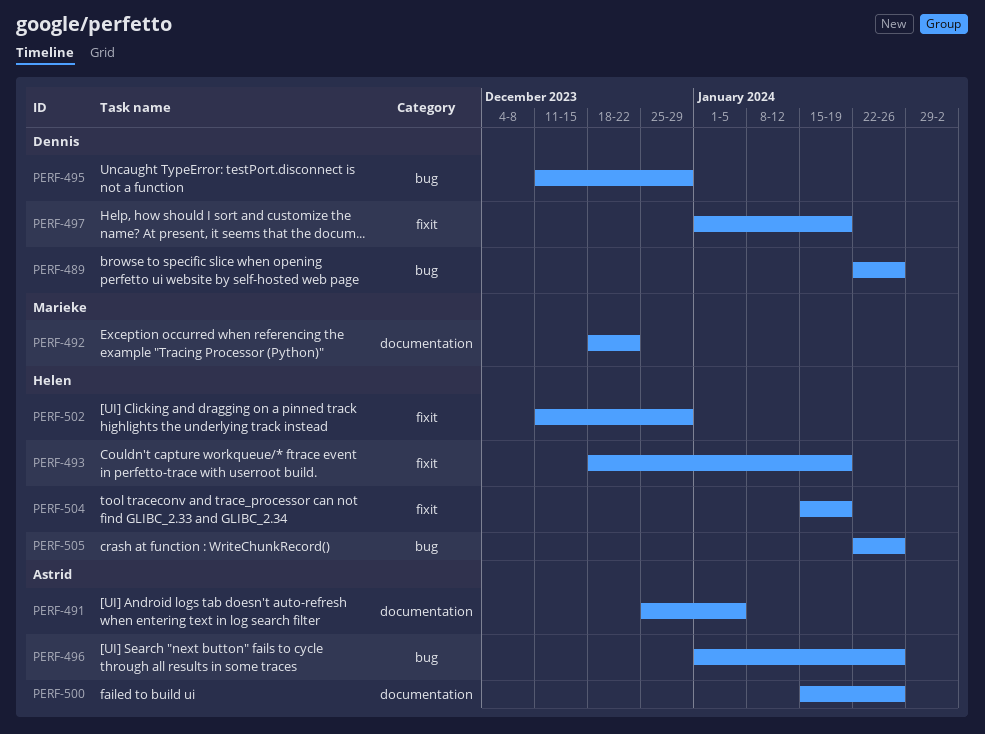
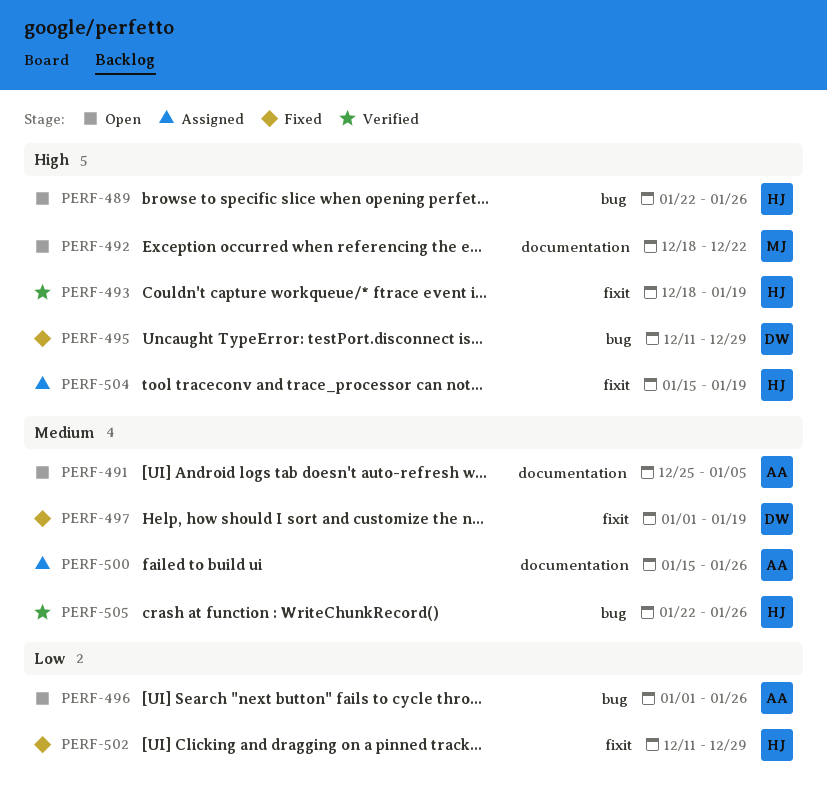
PERF-489, owner: Dennis -> Helen

